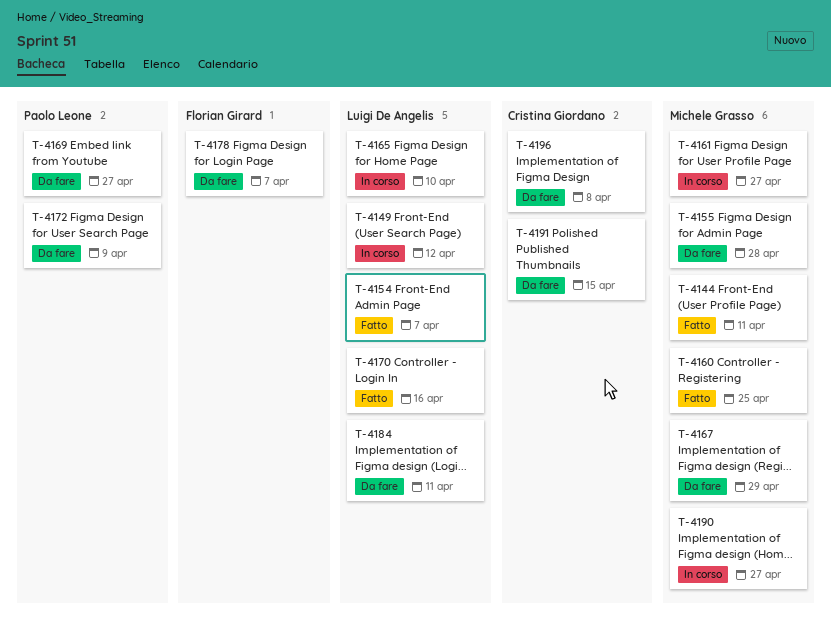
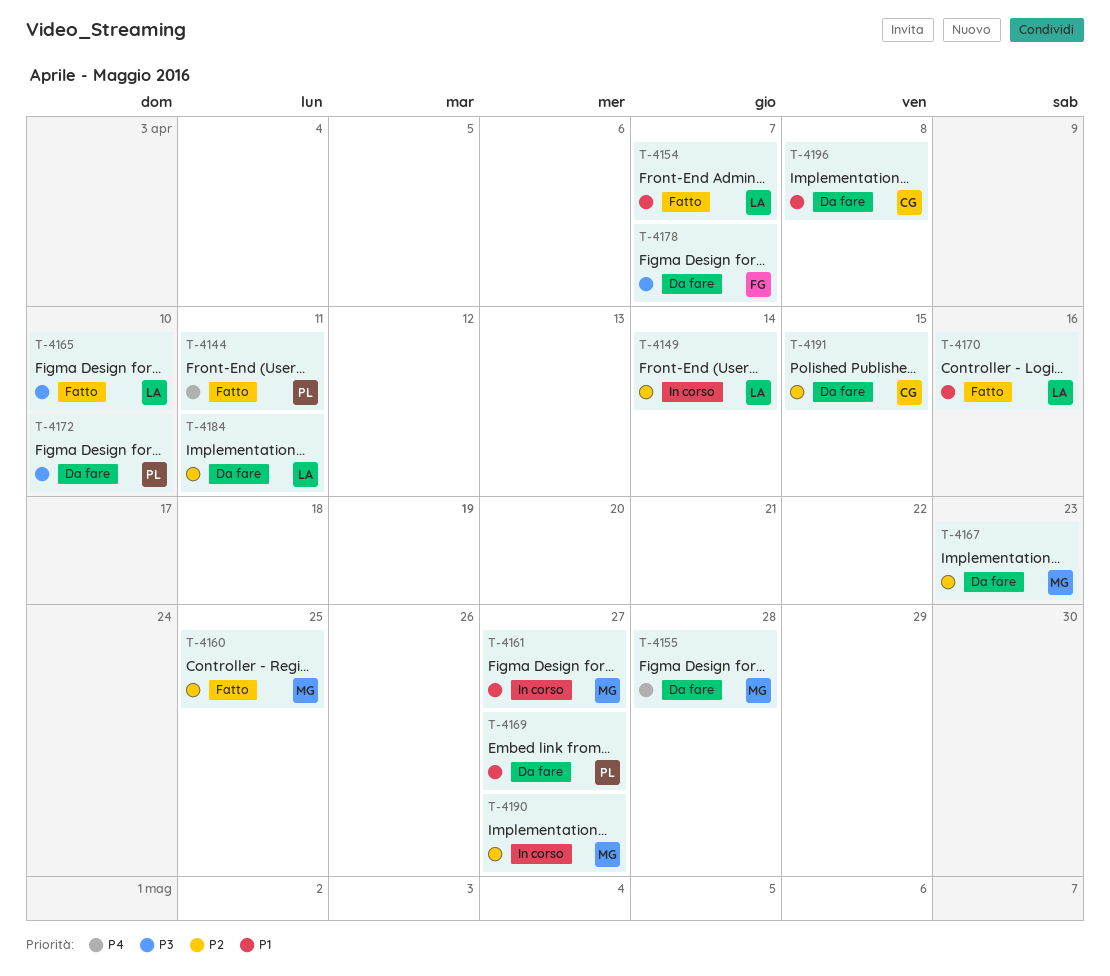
T-4144, owner: Michele Grasso -> Paolo Leone
T-4149, due: Apr 12 -> Apr 14
T-4165, status: In corso -> Fatto
T-4167, due: Apr 29 -> Apr 23
T-4172, due: Apr 9 -> Apr 10

